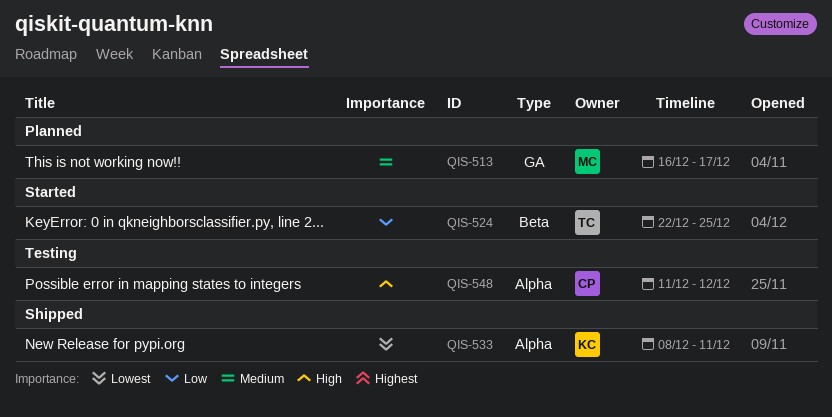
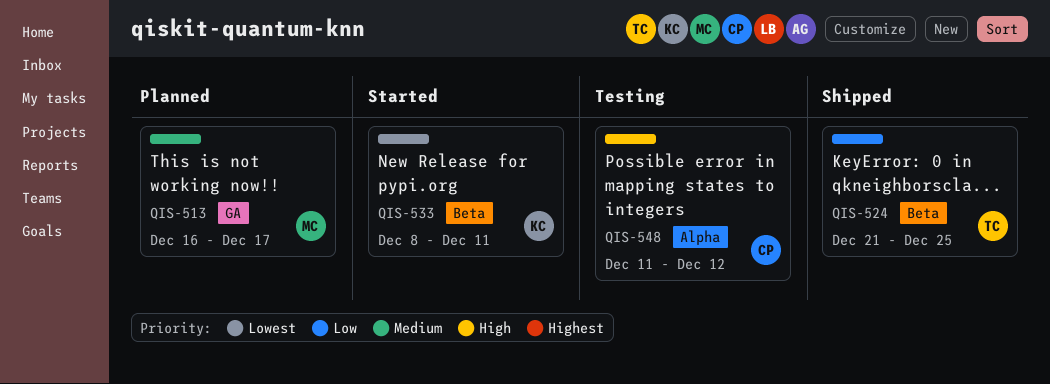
QIS-524, status: Started -> Shipped
QIS-524, start: Dec 22 -> Dec 21
QIS-533, status: Shipped -> Started
QIS-533, label: Alpha -> Beta

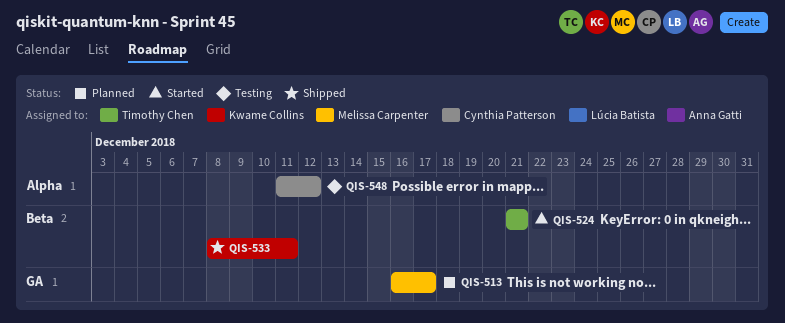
QIS-524, status: Shipped -> Started
QIS-524, due: Dec 25 -> Dec 21
QIS-533, status: Started -> Shipped

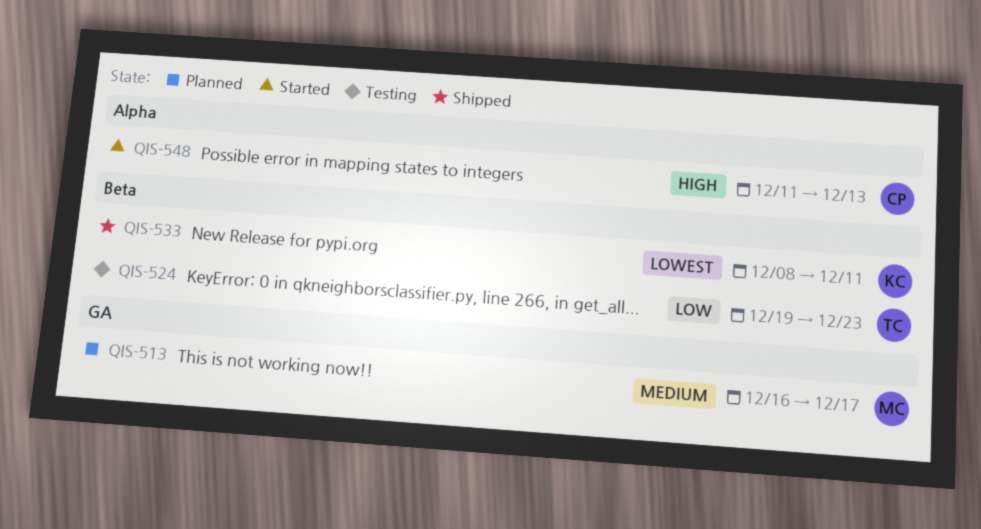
QIS-524, status: Started -> Testing
QIS-524, start: Dec 21 -> Dec 19
QIS-524, due: Dec 21 -> Dec 23
QIS-548, status: Testing -> Started
QIS-548, due: Dec 12 -> Dec 13

